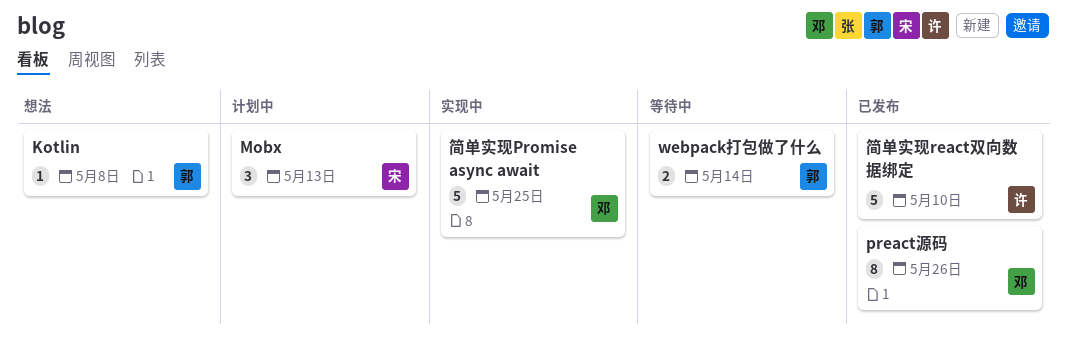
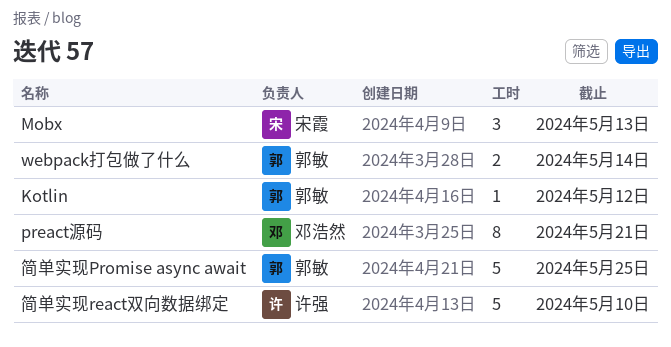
Kotlin, due: May 8 -> May 12
preact源码, due: May 26 -> May 21
简单实现Promise async await, owner: 邓浩然 -> 郭敏

